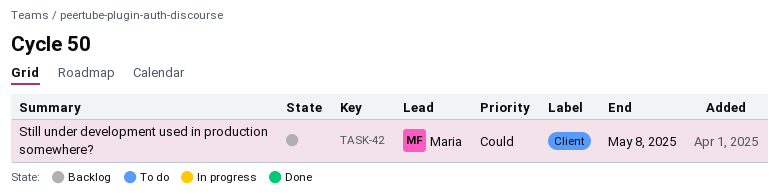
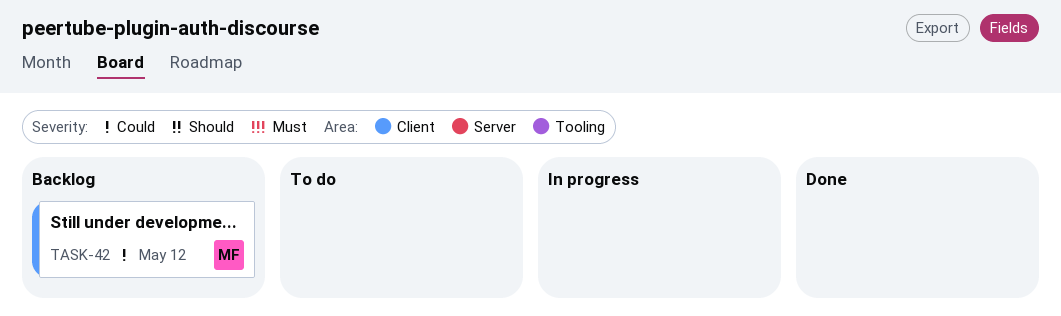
TASK-42, due: May 8 -> May 12

